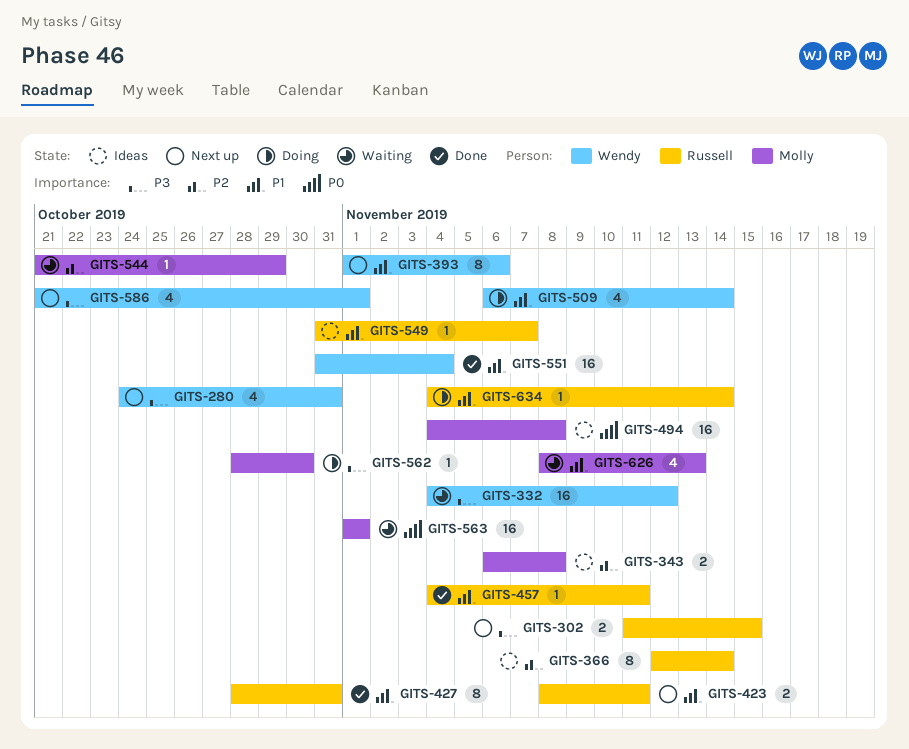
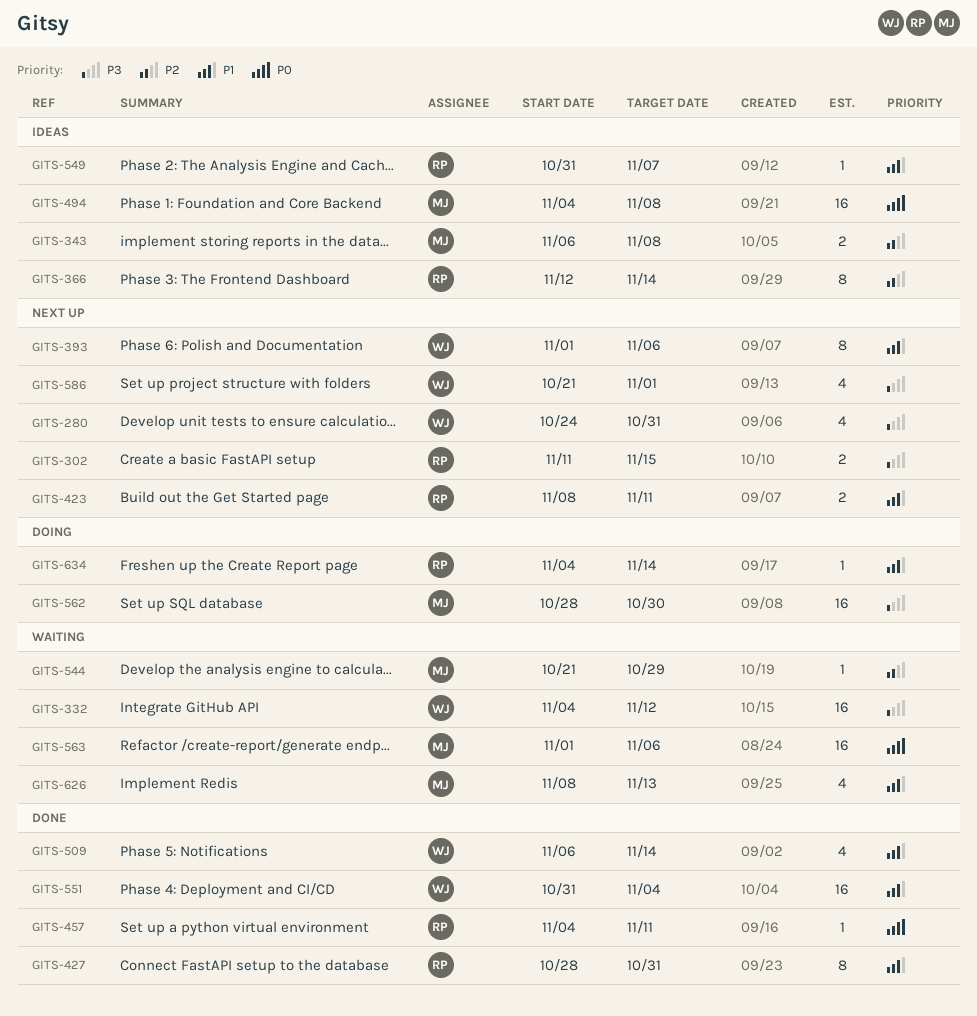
GITS-457, priority: P1 -> P0
GITS-509, status: Doing -> Done
GITS-562, estimate: 1 -> 16
GITS-563, due: Nov 1 -> Nov 6

